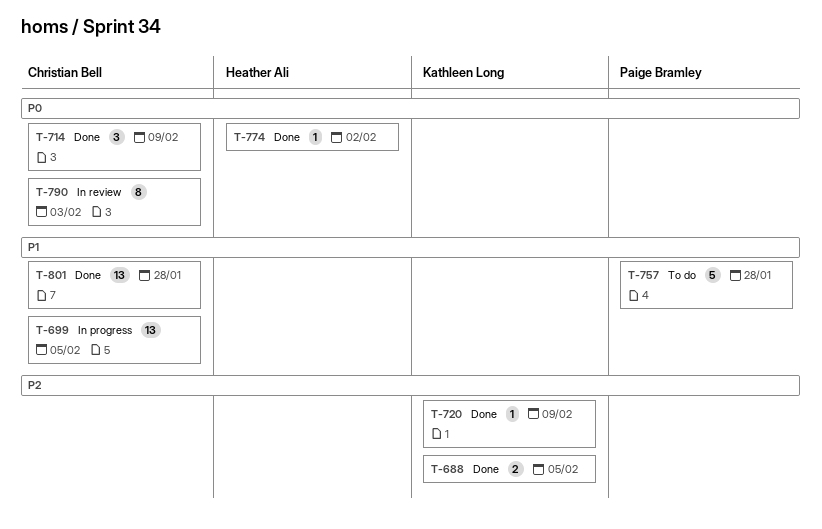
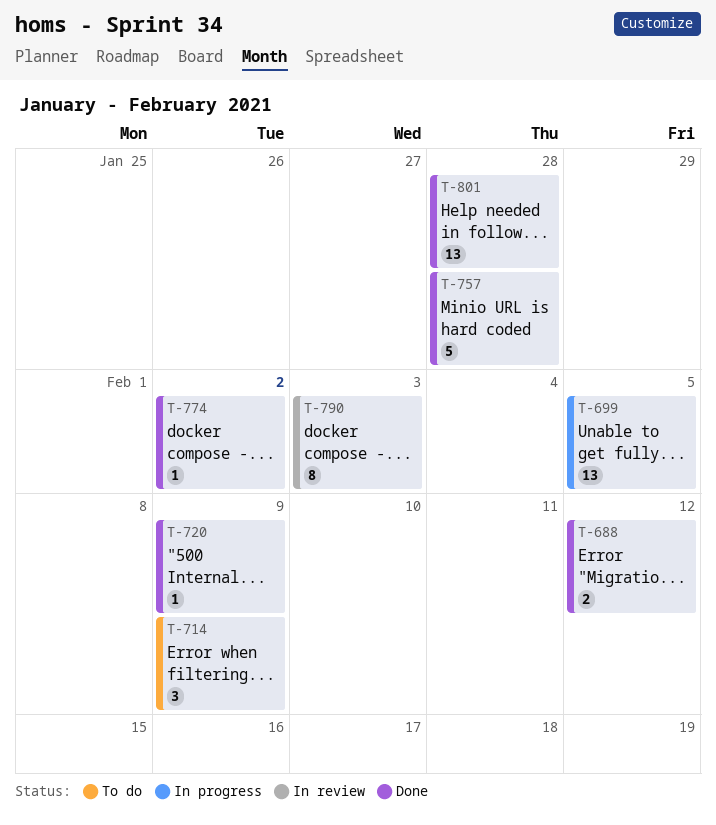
T-688, due: Feb 5 -> Feb 12
T-714, status: Done -> To do
T-757, status: To do -> Done

